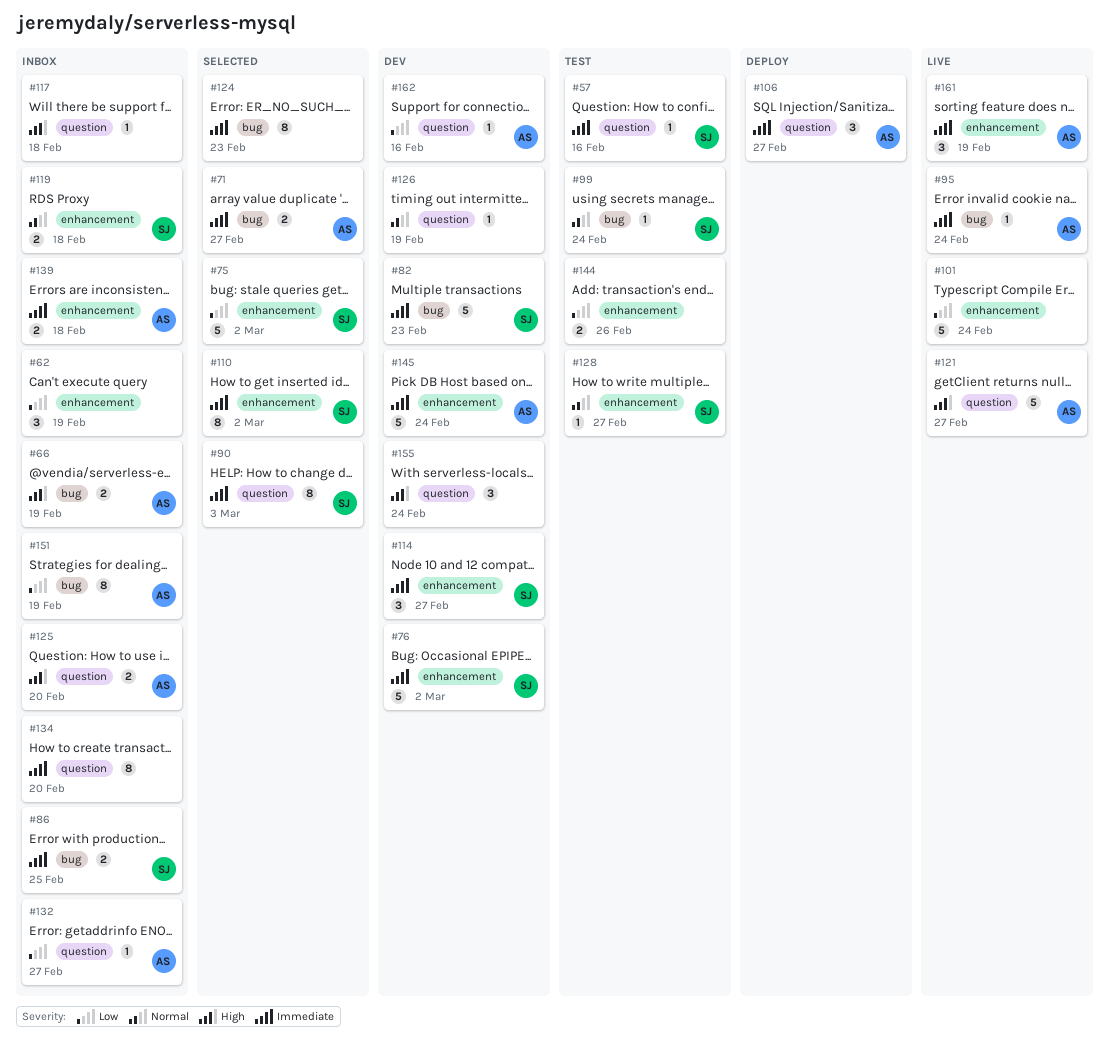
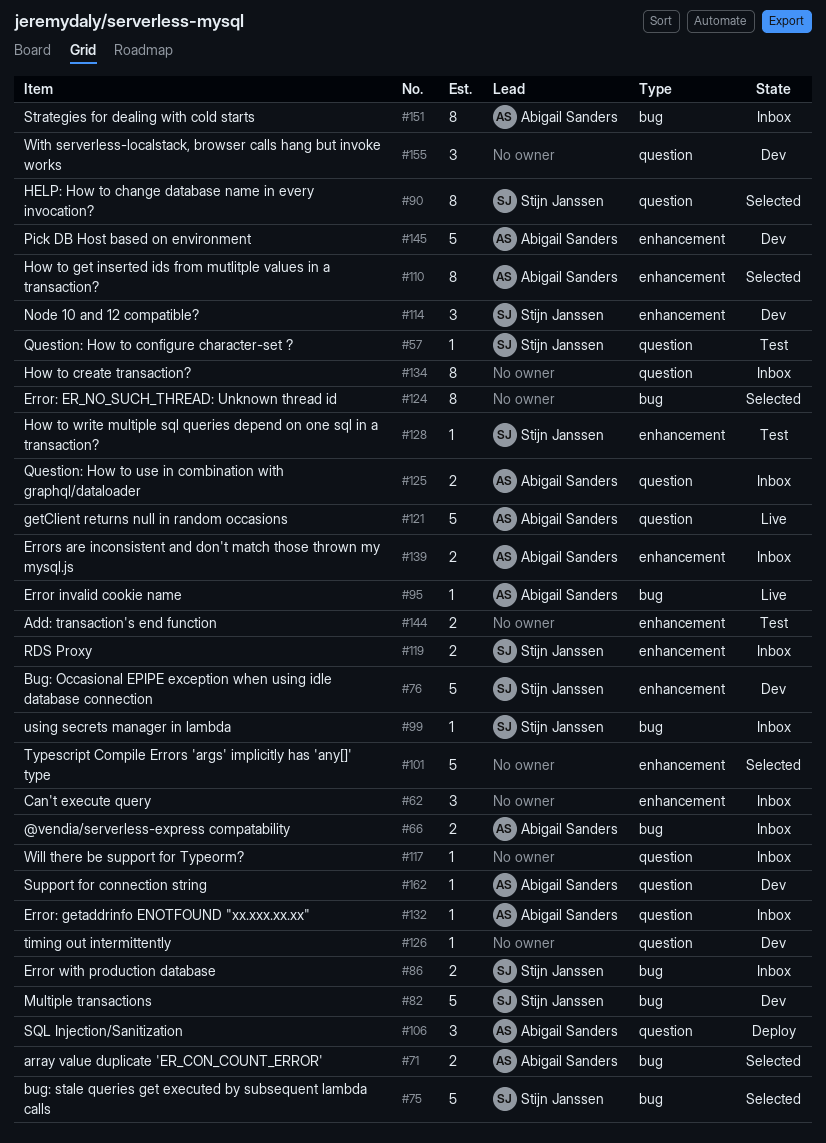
#75, label: enhancement -> bug
#99, status: Test -> Inbox
#101, status: Live -> Selected
#110, owner: Stijn Janssen -> Abigail Sanders
#161: present -> none

